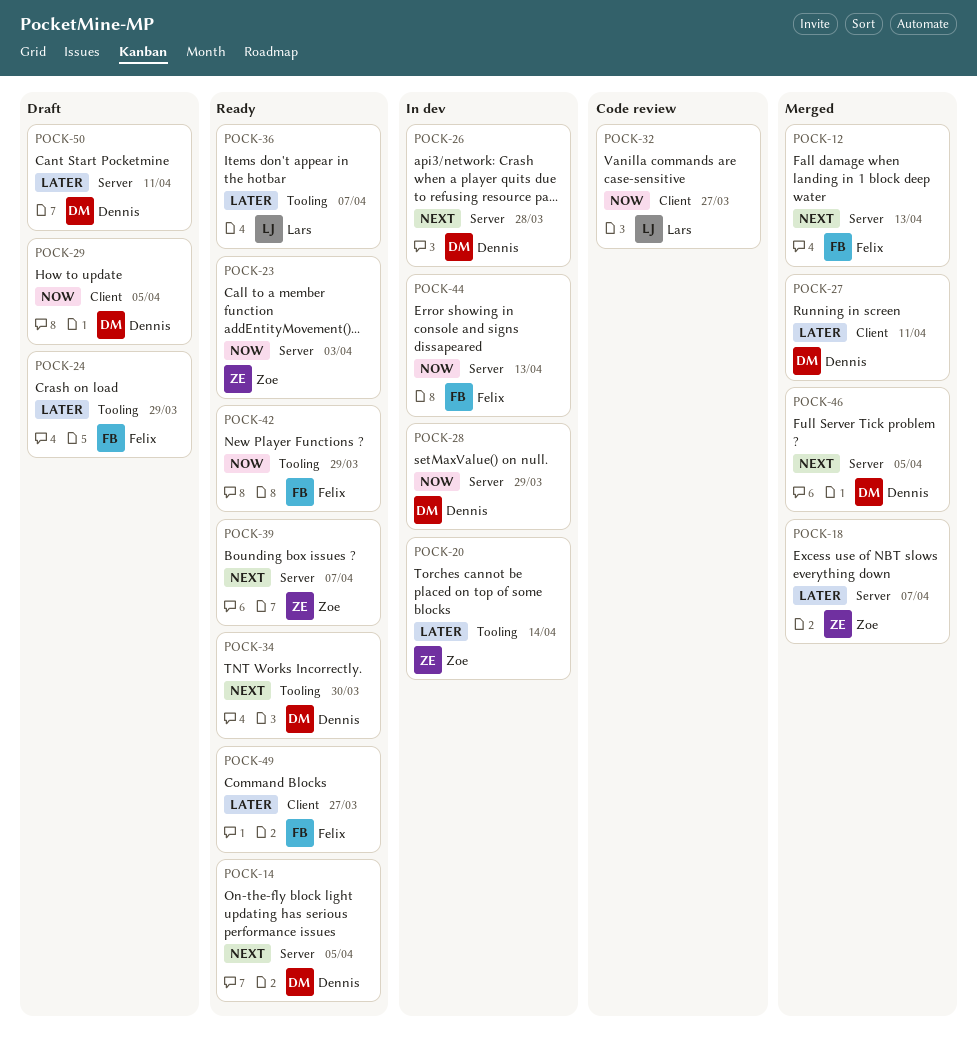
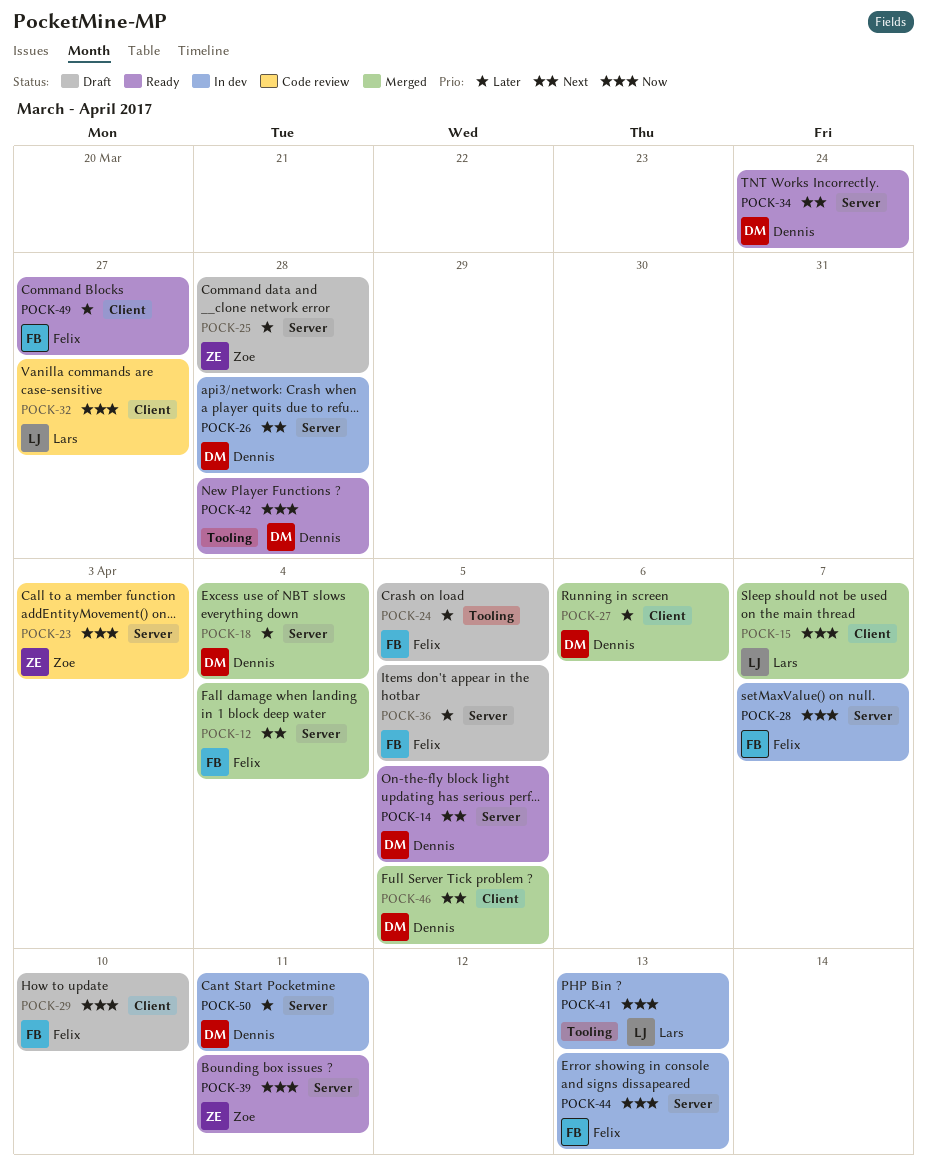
POCK-12, due: Apr 13 -> Apr 4
POCK-15: none -> present
POCK-18, owner: Zoe -> Dennis
POCK-18, due: Apr 7 -> Apr 4
POCK-20: present -> none
POCK-23, status: Ready -> Code review
POCK-24, due: Mar 29 -> Apr 5
POCK-25: none -> present
POCK-27, due: Apr 11 -> Apr 6
POCK-28, owner: Dennis -> Felix
POCK-28, due: Mar 29 -> Apr 7
POCK-29, owner: Dennis -> Felix
POCK-29, due: Apr 5 -> Apr 10
POCK-34, label: Tooling -> Server
POCK-34, due: Mar 30 -> Mar 24
POCK-36, status: Ready -> Draft
POCK-36, owner: Lars -> Felix
POCK-36, label: Tooling -> Server
POCK-36, due: Apr 7 -> Apr 5
POCK-39, priority: Next -> Now
POCK-39, due: Apr 7 -> Apr 11
POCK-41: none -> present
POCK-42, owner: Felix -> Dennis
POCK-42, due: Mar 29 -> Mar 28
POCK-46, label: Server -> Client
POCK-50, status: Draft -> In dev

